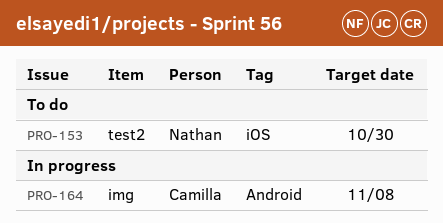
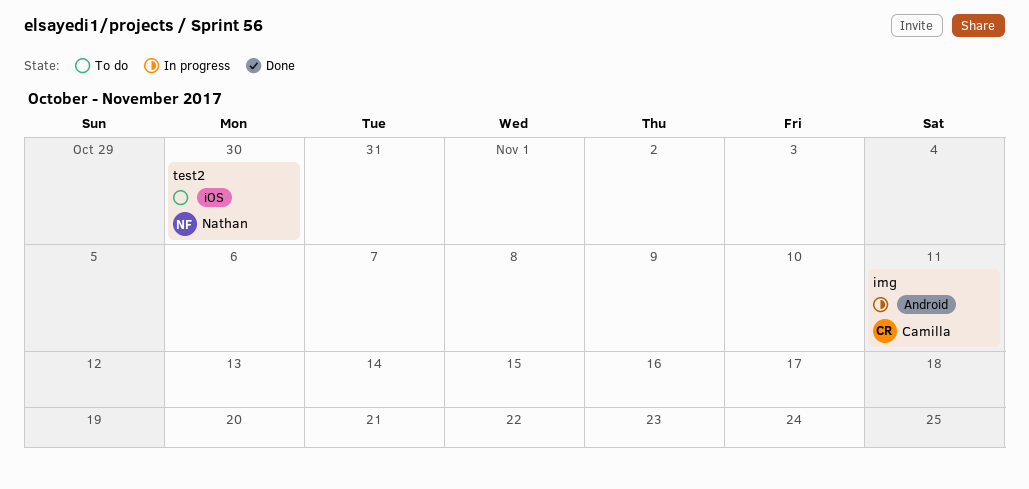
img, due: Nov 8 -> Nov 11

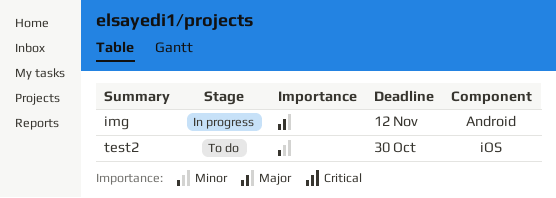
img, due: Nov 11 -> Nov 12

